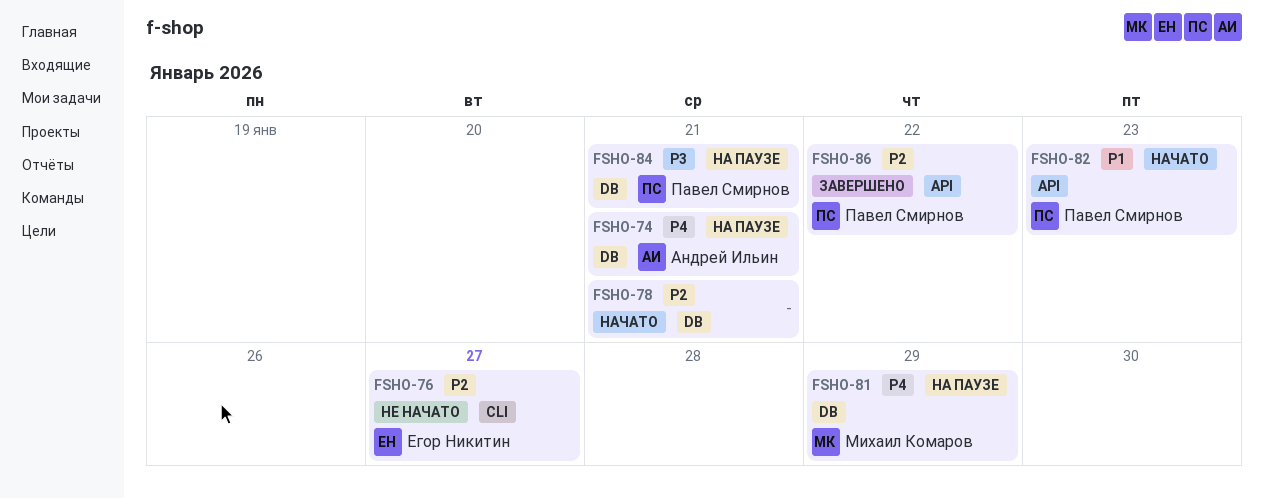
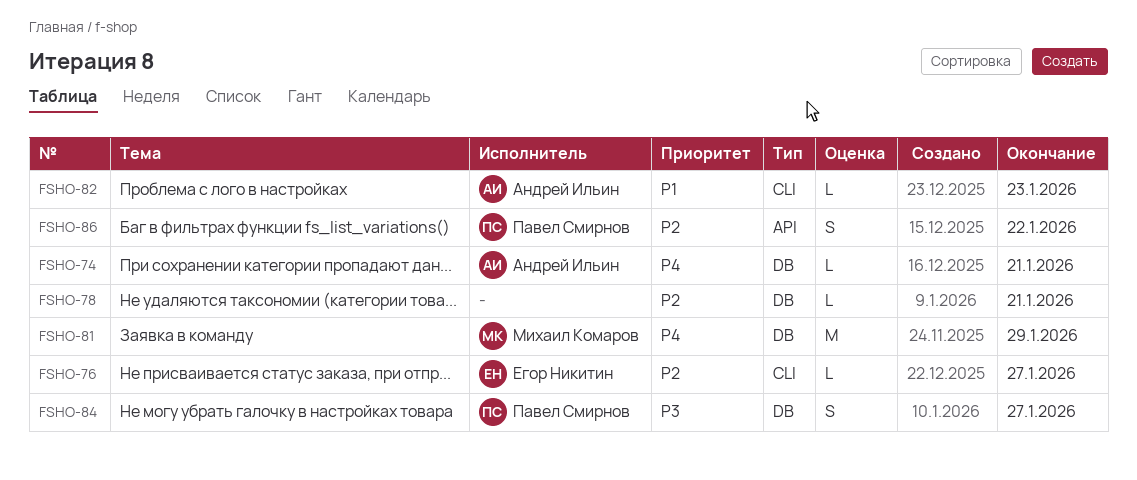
FSHO-82, owner: Павел Смирнов -> Андрей Ильин
FSHO-82, label: API -> CLI
FSHO-84, due: Jan 21 -> Jan 27

